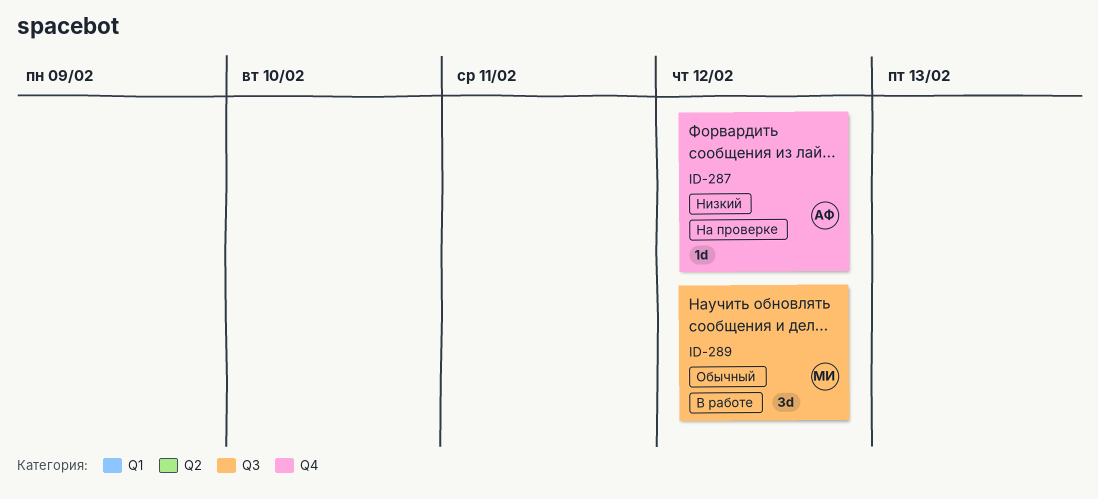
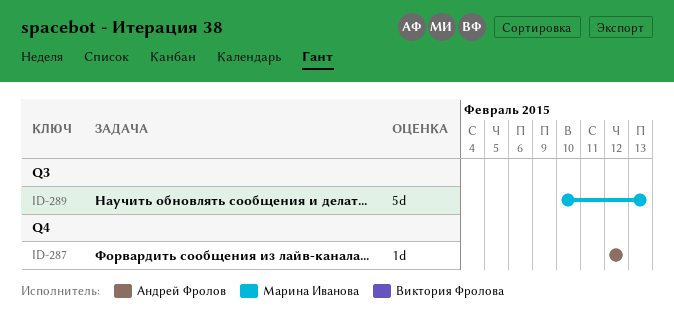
ID-289, estimate: 3d -> 5d
ID-289, due: Feb 12 -> Feb 13

